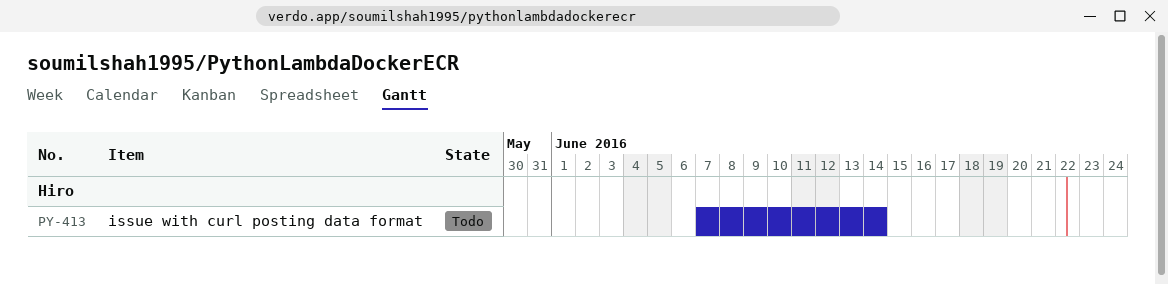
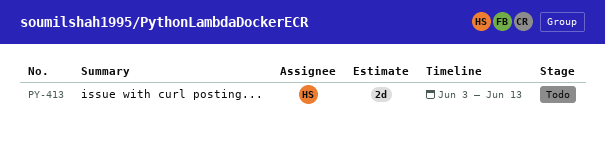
PY-413, start: Jun 7 -> Jun 3
PY-413, due: Jun 14 -> Jun 13

